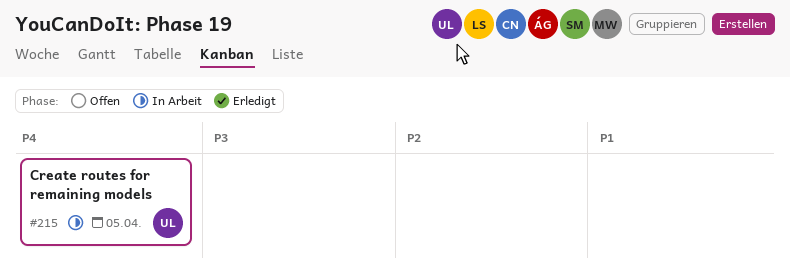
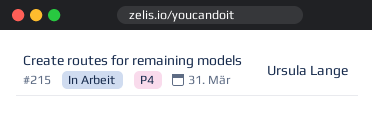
#215, due: Apr 5 -> Mar 31

